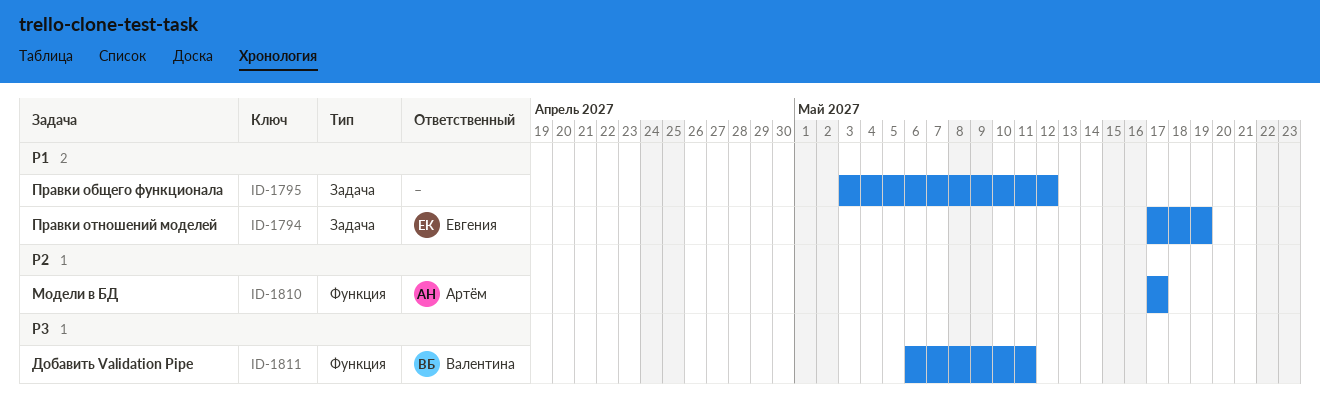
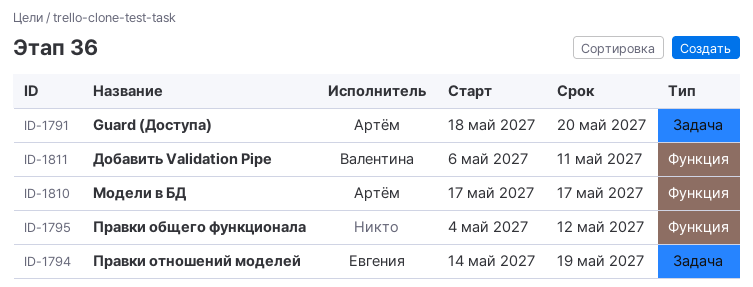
ID-1791: none -> present
ID-1794, start: May 17 -> May 14
ID-1795, label: Задача -> Функция
ID-1795, start: May 3 -> May 4

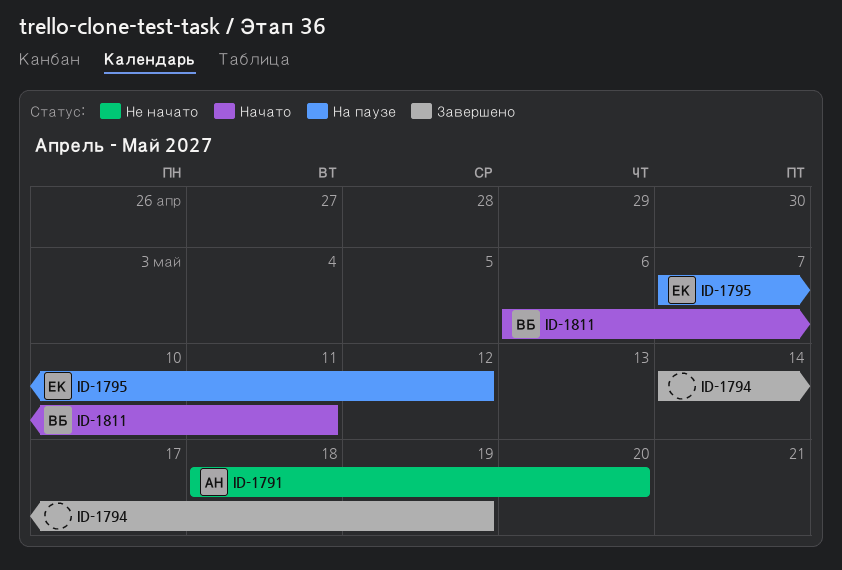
ID-1794, owner: Евгения -> none
ID-1795, owner: none -> Евгения
ID-1795, start: May 4 -> May 7
ID-1810: present -> none

